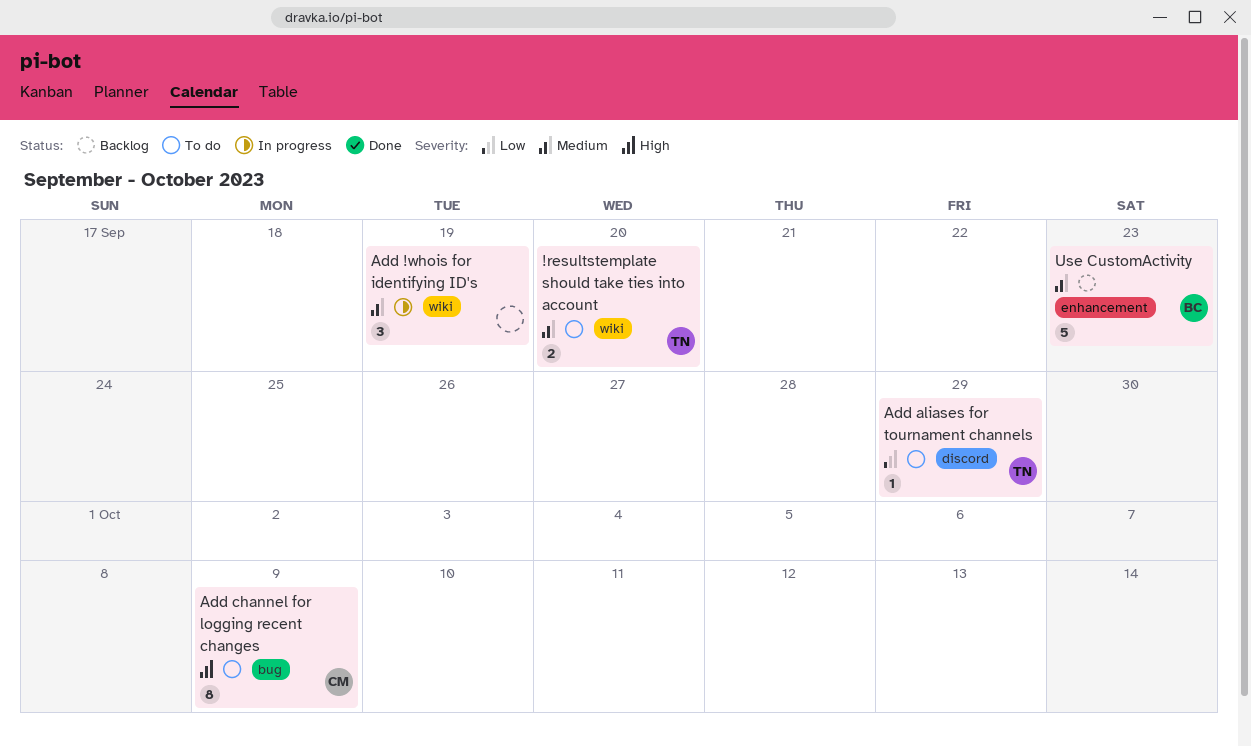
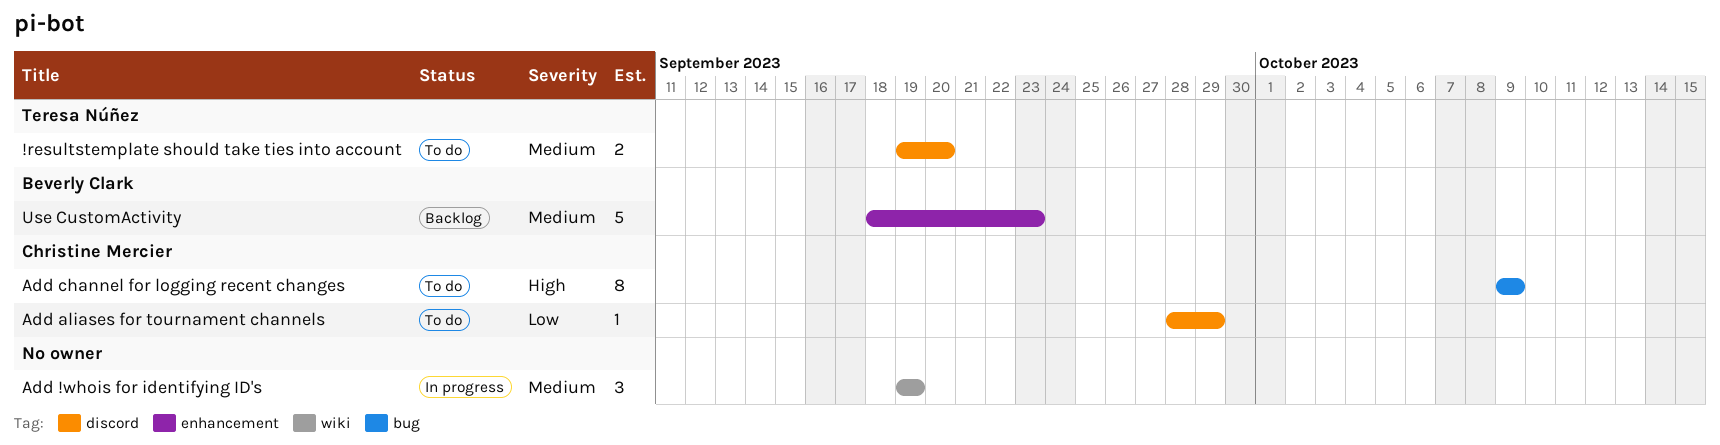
!resultstemplate should take ties into account, label: wiki -> discord
Add aliases for tournament channels, owner: Teresa Núñez -> Christine Mercier

